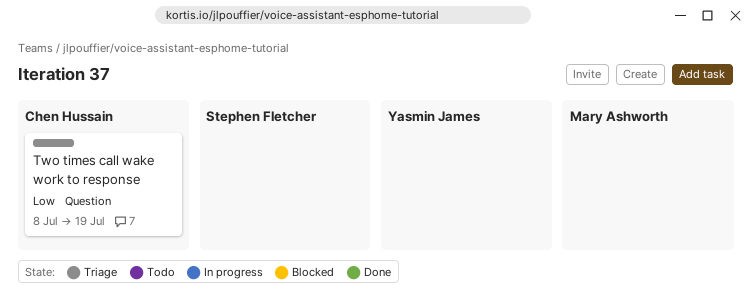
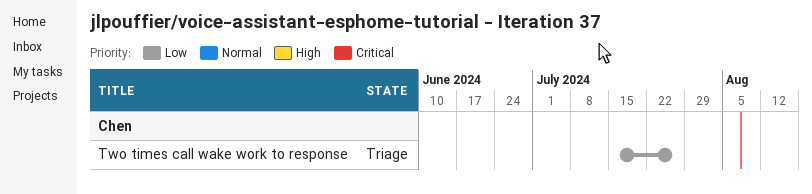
Two times call wake work to response, start: Jul 8 -> Jul 15
Two times call wake work to response, due: Jul 19 -> Jul 26

